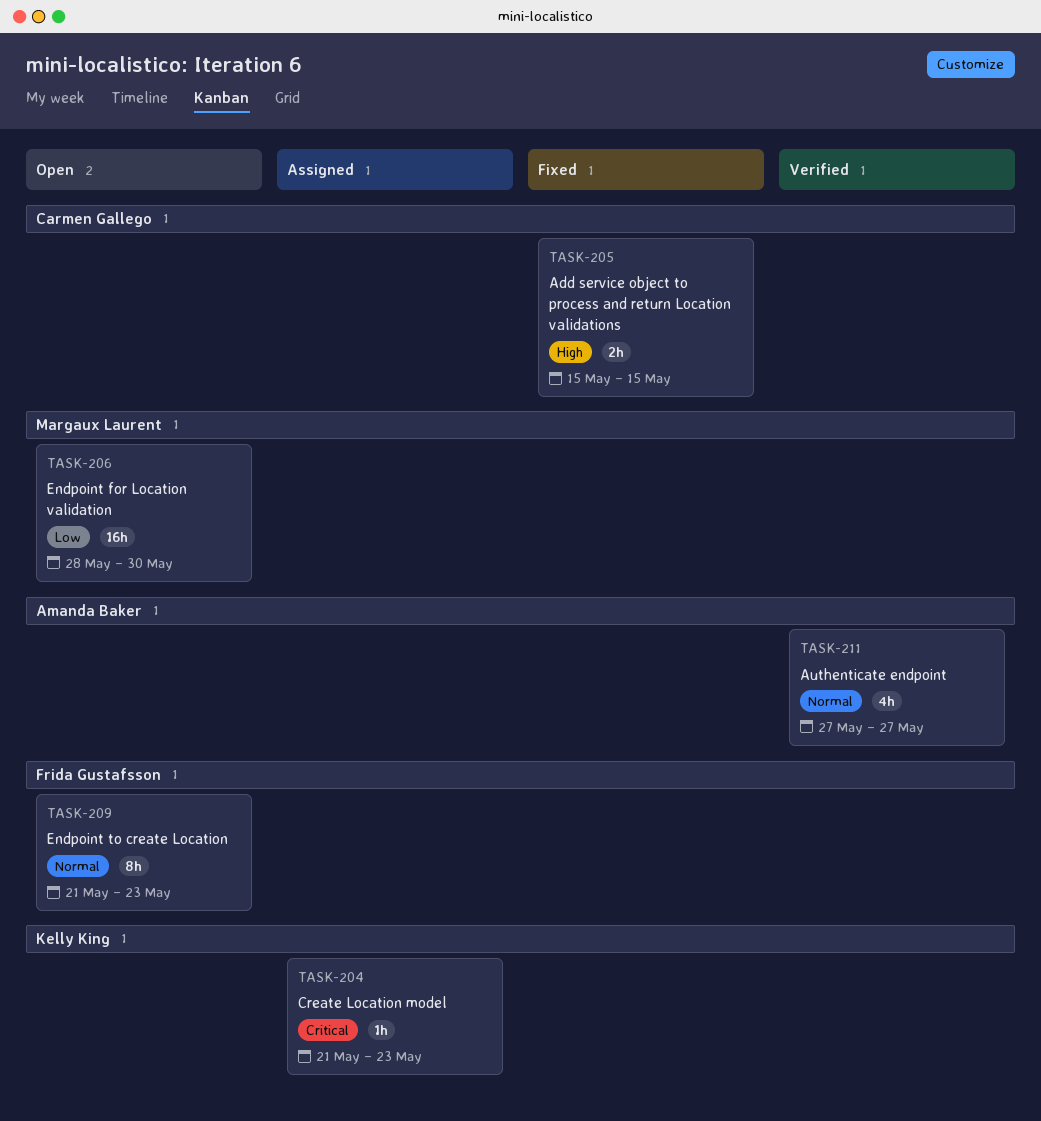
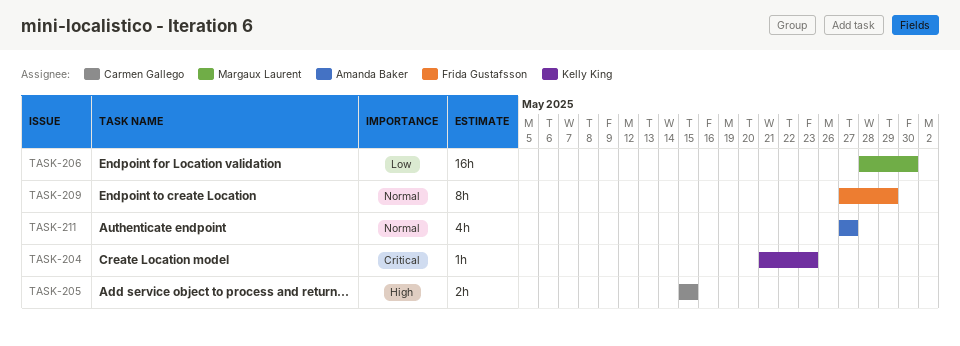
TASK-209, start: May 21 -> May 27
TASK-209, due: May 23 -> May 29

